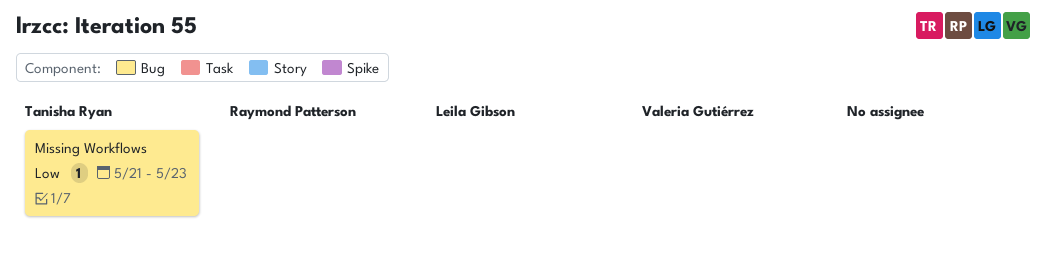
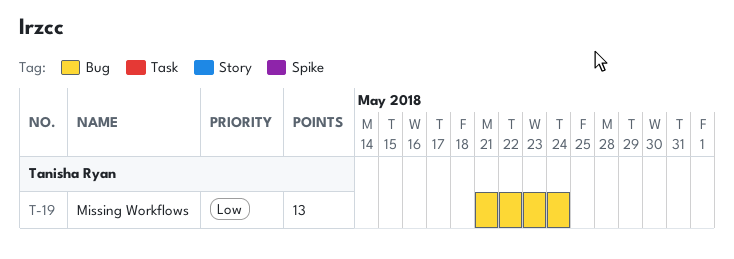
Missing Workflows, estimate: 1 -> 13
Missing Workflows, due: May 23 -> May 24

